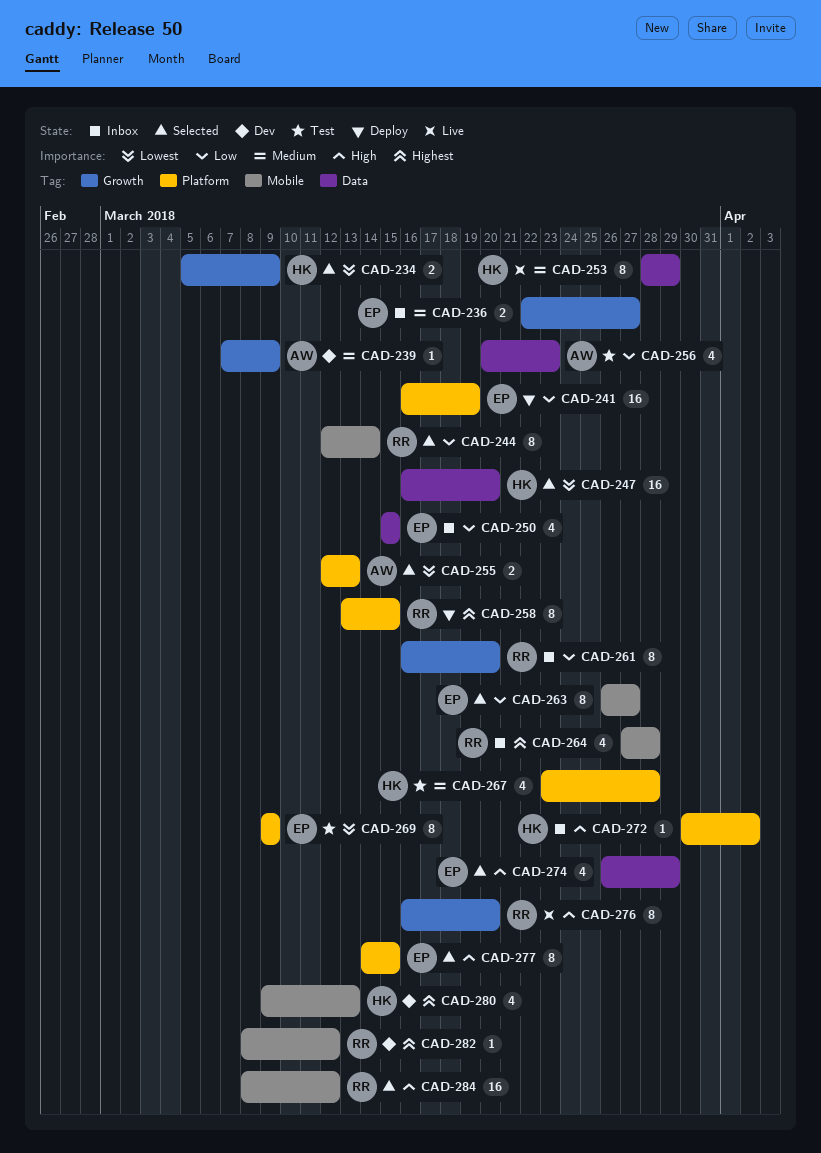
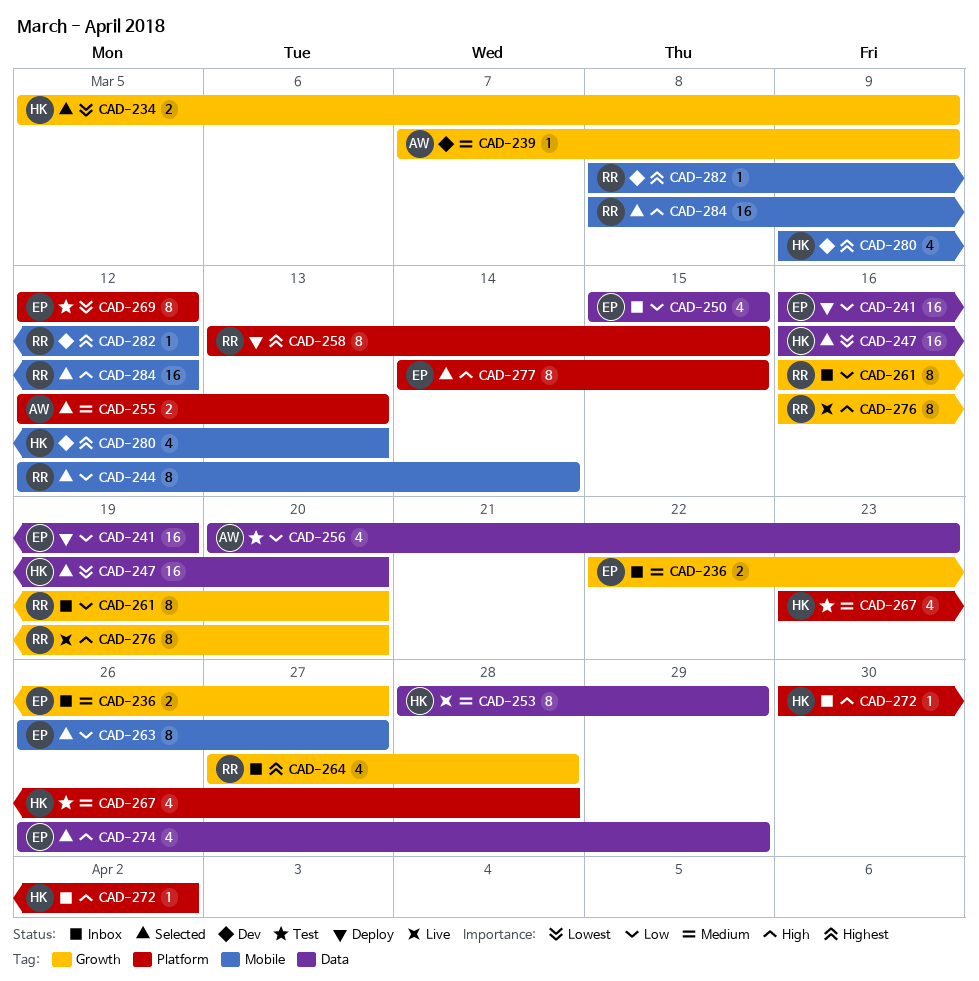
CAD-241, label: Platform -> Data
CAD-255, priority: Lowest -> Medium
CAD-264, label: Mobile -> Growth
CAD-269, start: Mar 9 -> Mar 12
CAD-269, due: Mar 9 -> Mar 12

